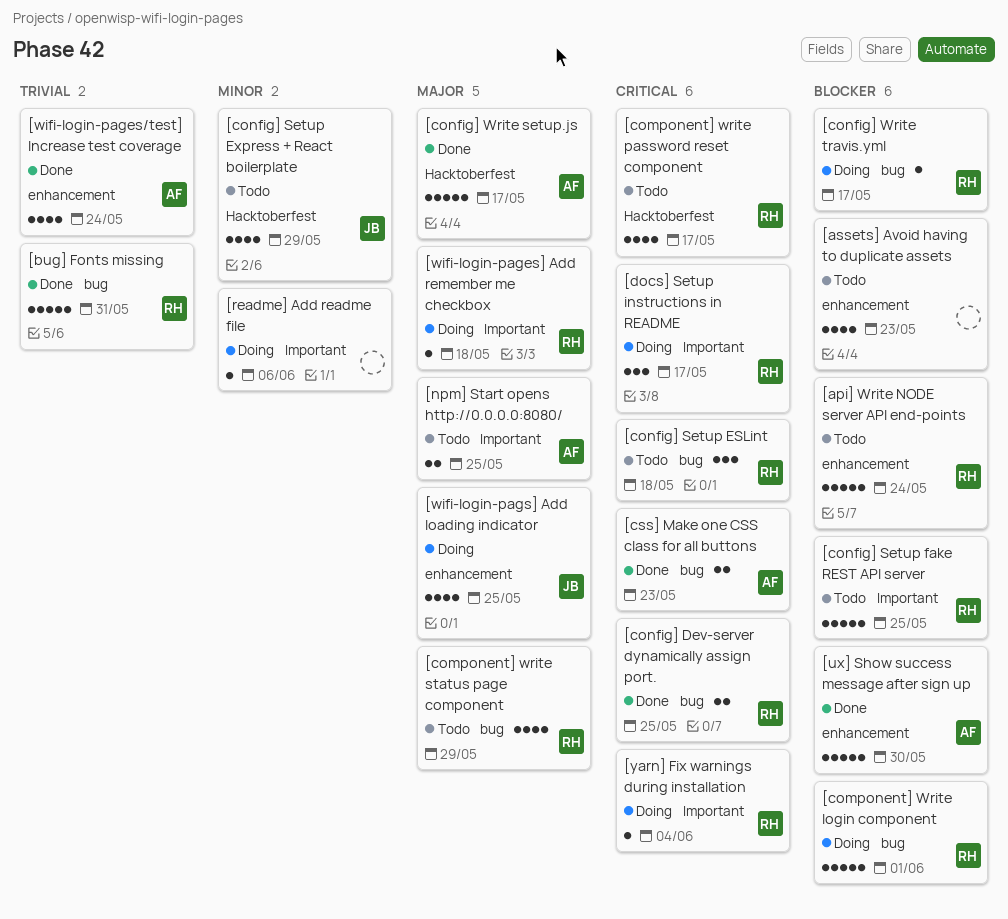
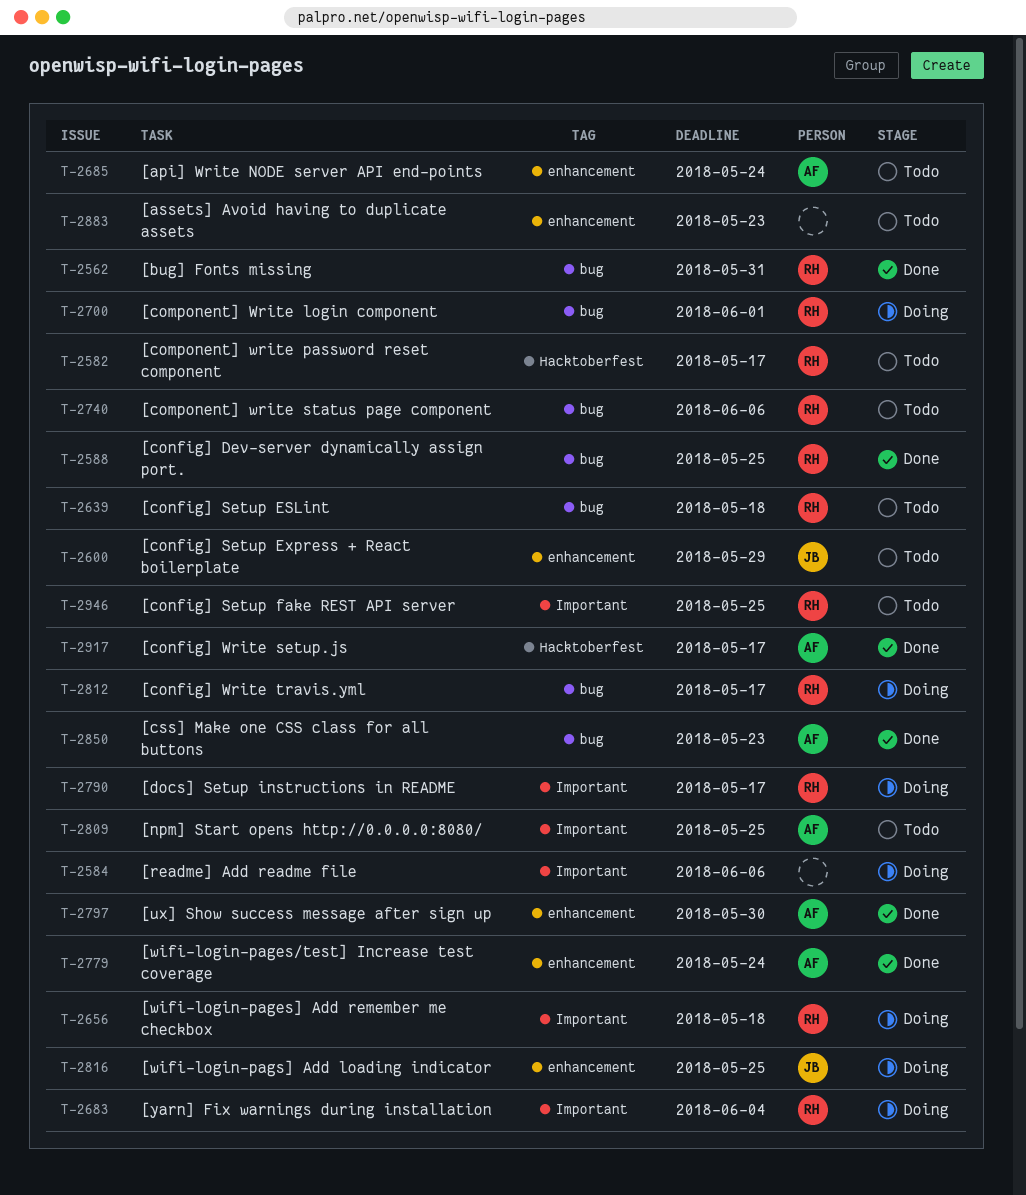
[api] Write NODE server API end-points, owner: RH -> AF
[component] write status page component, due: May 29 -> Jun 6
[config] Setup Express + React boilerplate, label: Hacktoberfest -> enhancement

